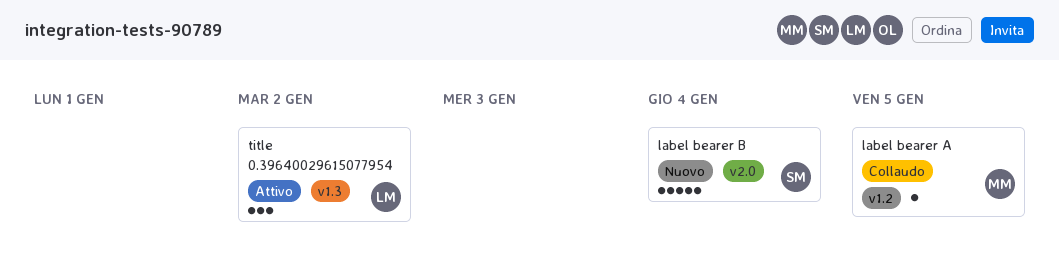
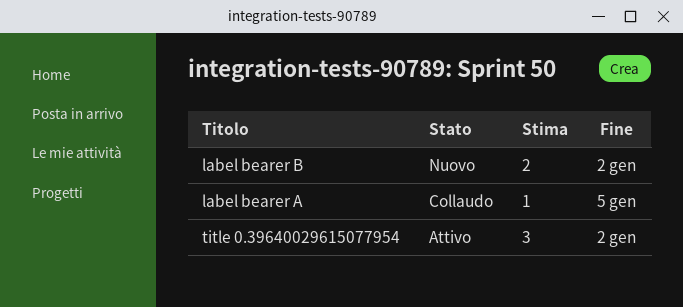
label bearer B, estimate: 5 -> 2
label bearer B, due: Jan 4 -> Jan 2

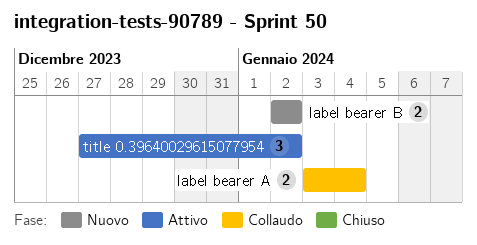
label bearer A, estimate: 1 -> 2
label bearer A, due: Jan 5 -> Jan 4

